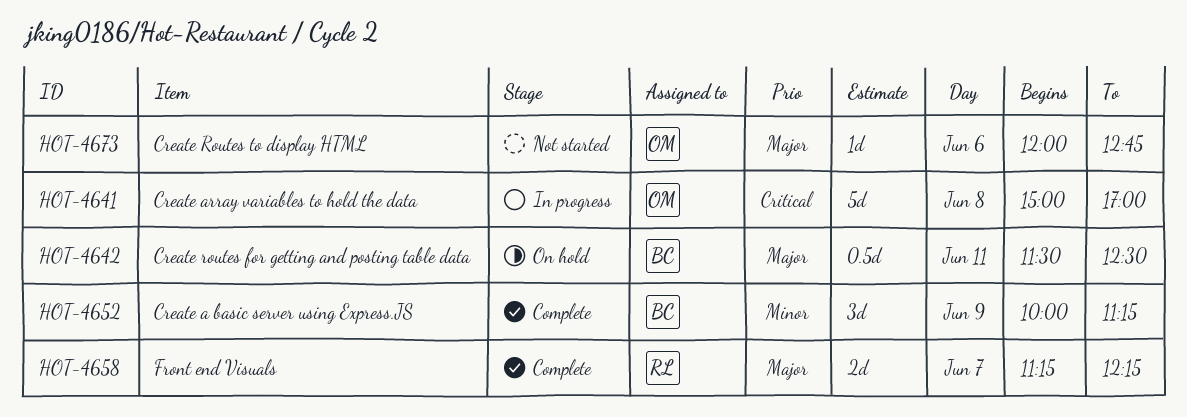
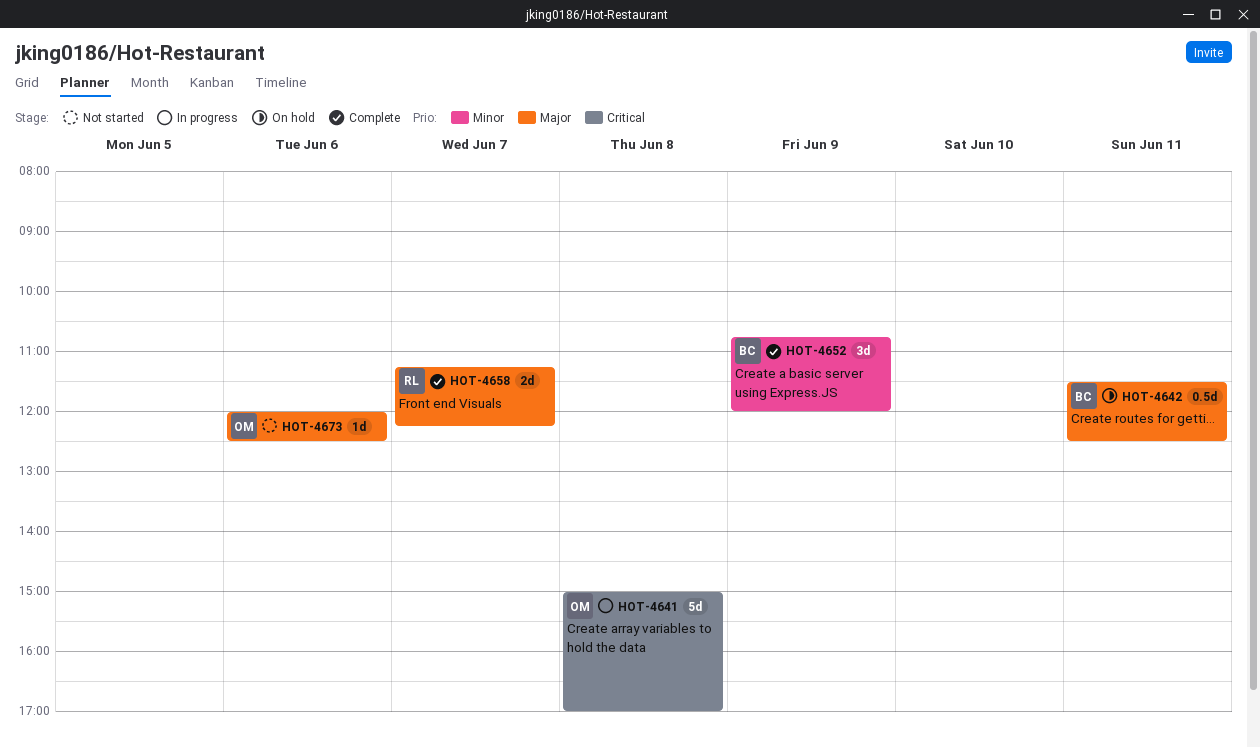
HOT-4652, begins: 10:00 -> 10:45
HOT-4652, ends: 11:15 -> 12:00
HOT-4673, ends: 12:45 -> 12:30

